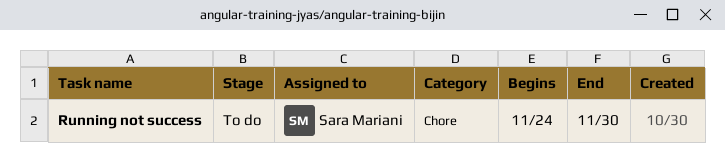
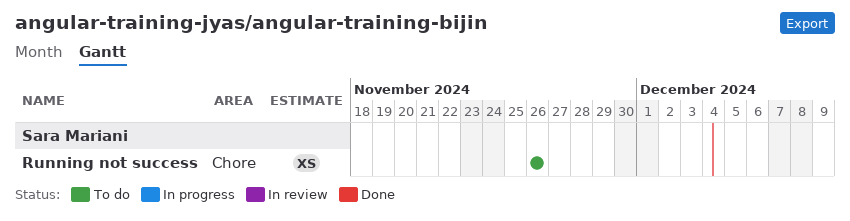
Running not success, start: Nov 24 -> Nov 26
Running not success, due: Nov 30 -> Nov 26

